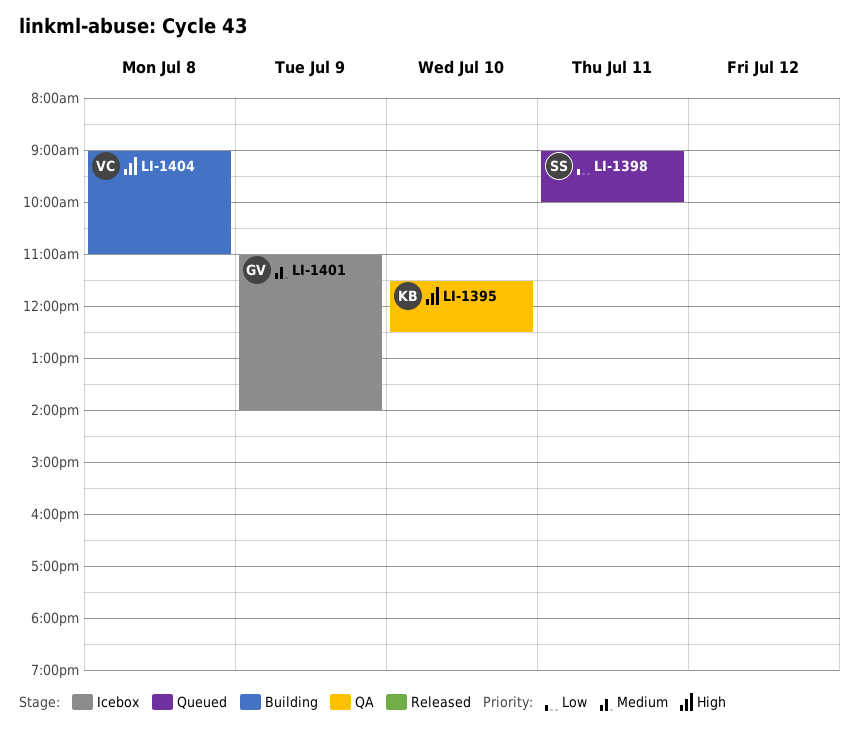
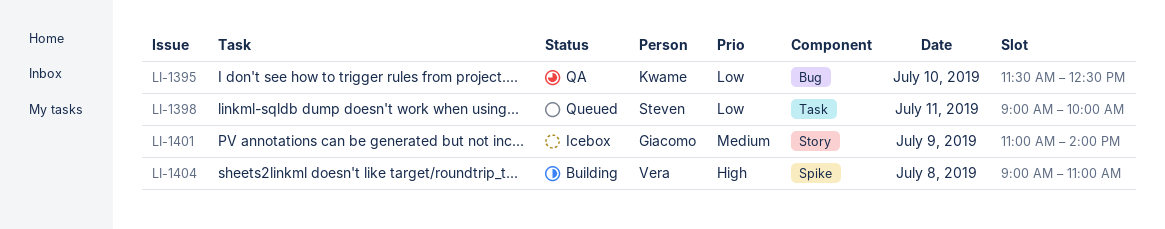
LI-1395, priority: High -> Low

